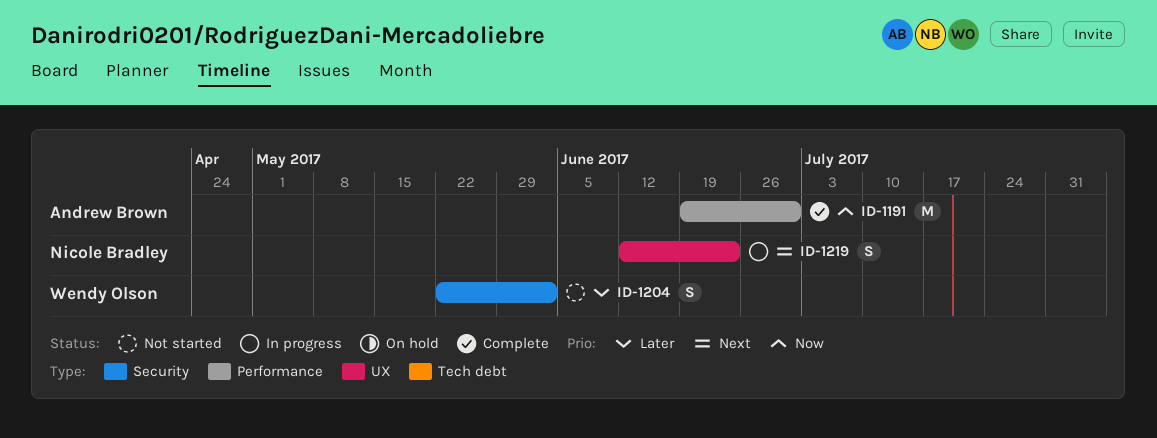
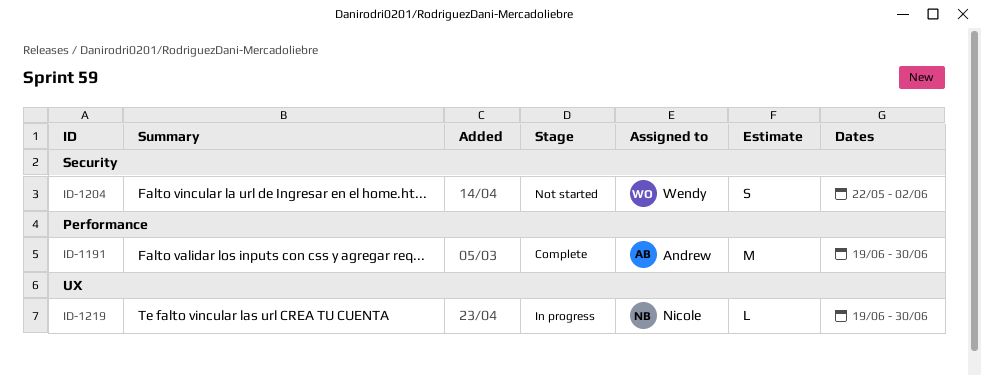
ID-1219, estimate: S -> L
ID-1219, start: Jun 12 -> Jun 19
ID-1219, due: Jun 23 -> Jun 30

